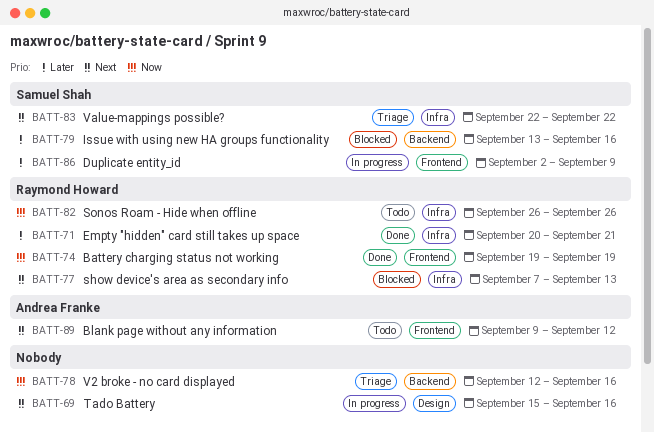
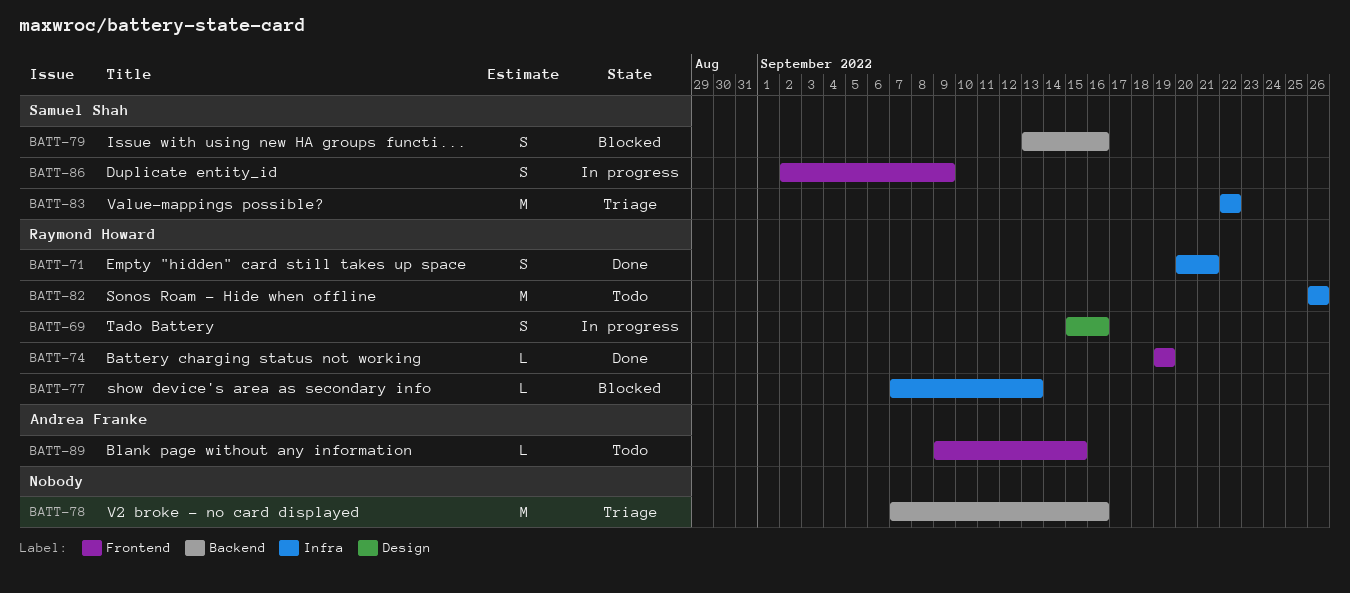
BATT-69, owner: none -> Raymond Howard
BATT-78, start: Sep 12 -> Sep 7
BATT-89, due: Sep 12 -> Sep 15

